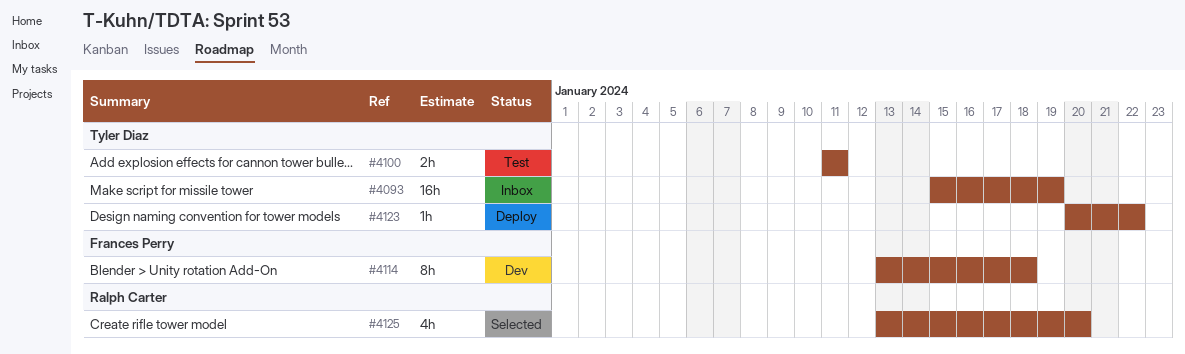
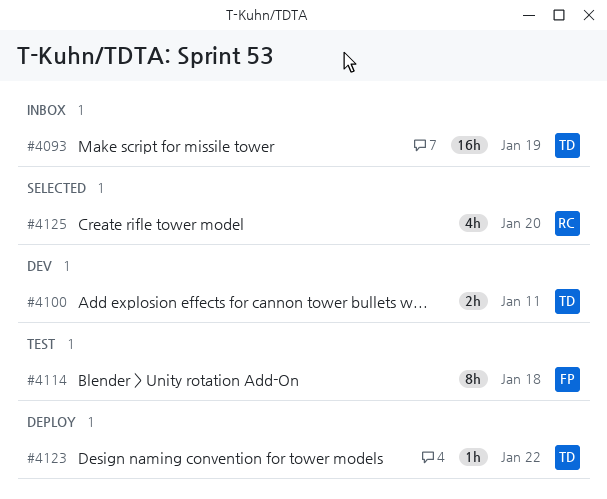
#4100, status: Test -> Dev
#4114, status: Dev -> Test

